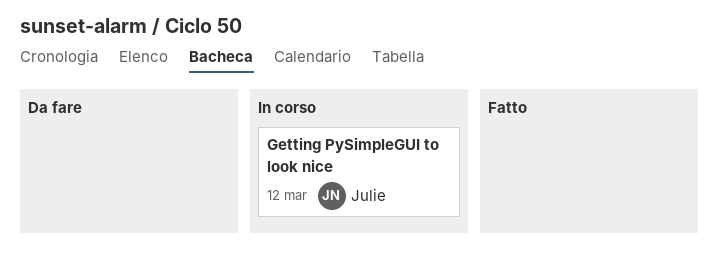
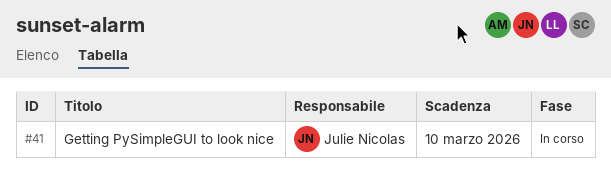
Getting PySimpleGUI to look nice, due: Mar 12 -> Mar 10

